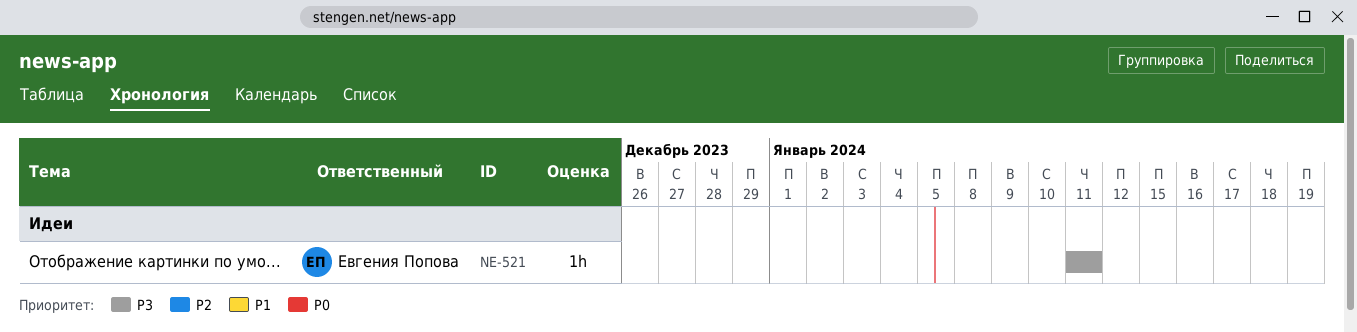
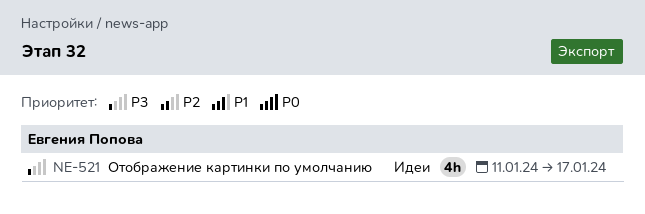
NE-521, estimate: 1h -> 4h
NE-521, due: Jan 11 -> Jan 17

